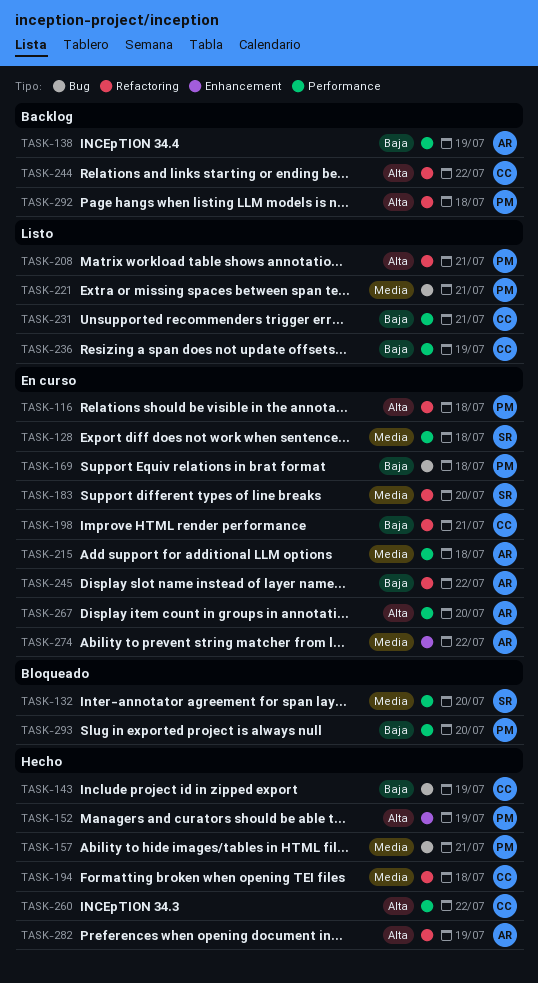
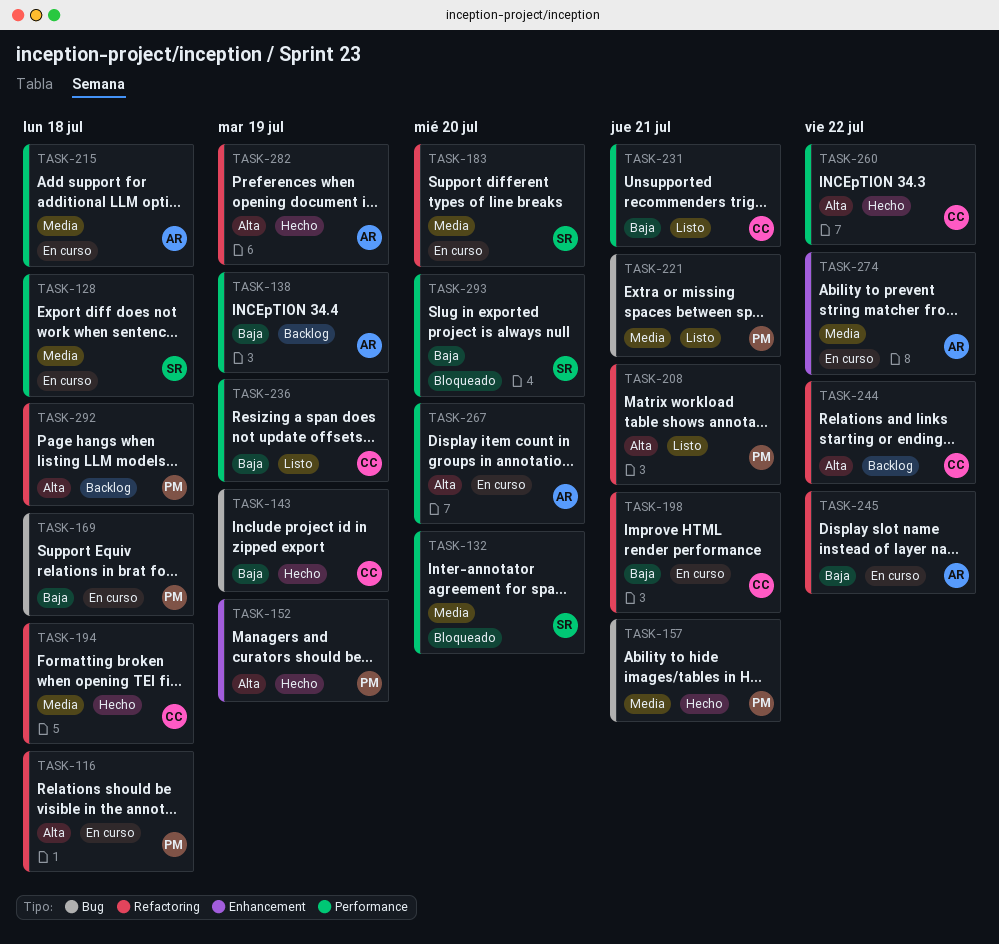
TASK-293, owner: PM -> SR

